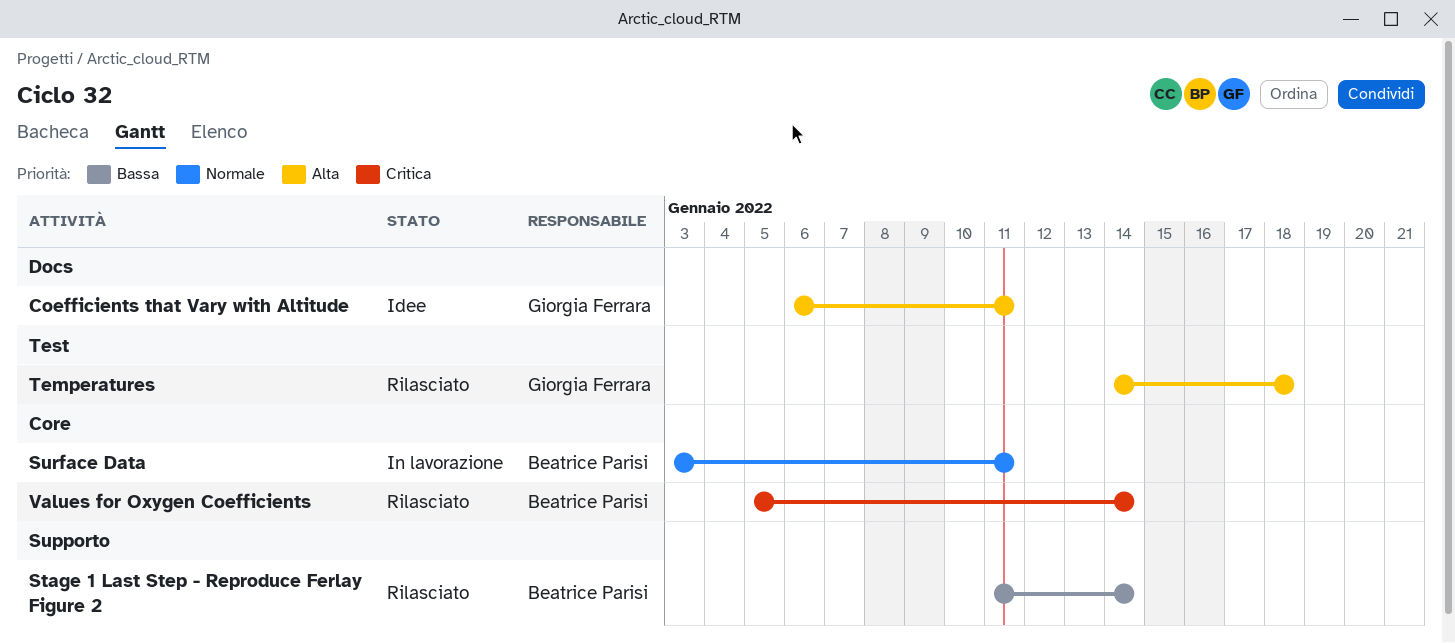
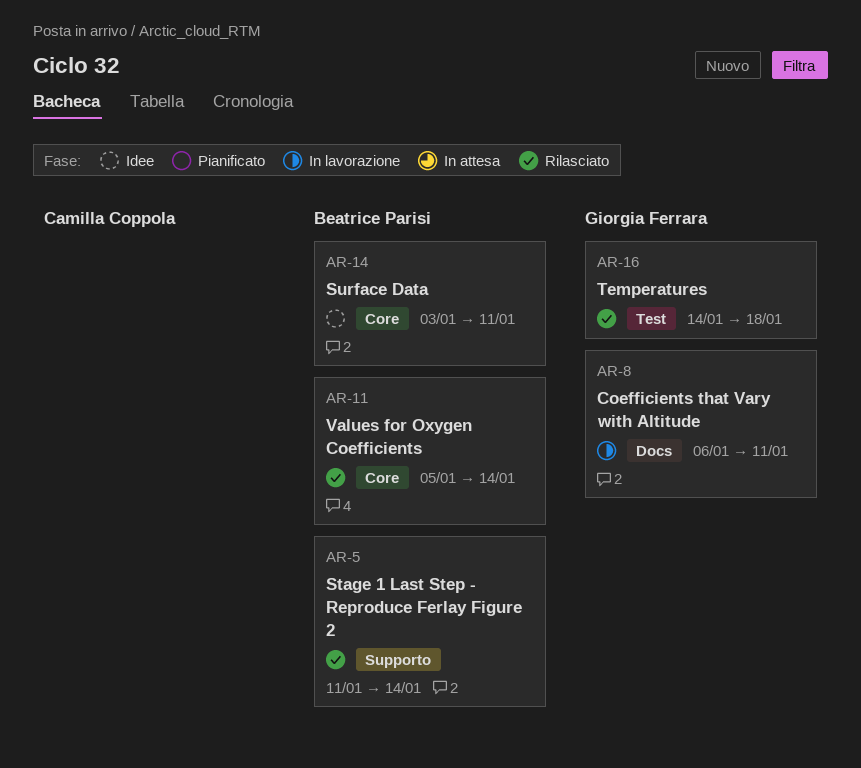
Coefficients that Vary with Altitude, status: Idee -> In lavorazione
Surface Data, status: In lavorazione -> Idee

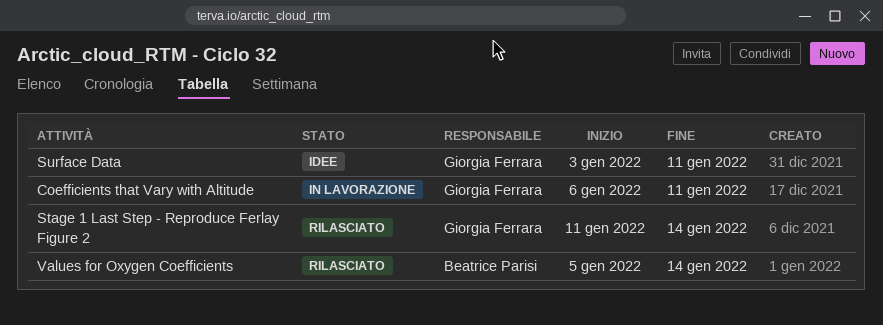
Stage 1 Last Step - Reproduce Ferlay Figure 2, owner: Beatrice Parisi -> Giorgia Ferrara
Surface Data, owner: Beatrice Parisi -> Giorgia Ferrara
Temperatures: present -> none

